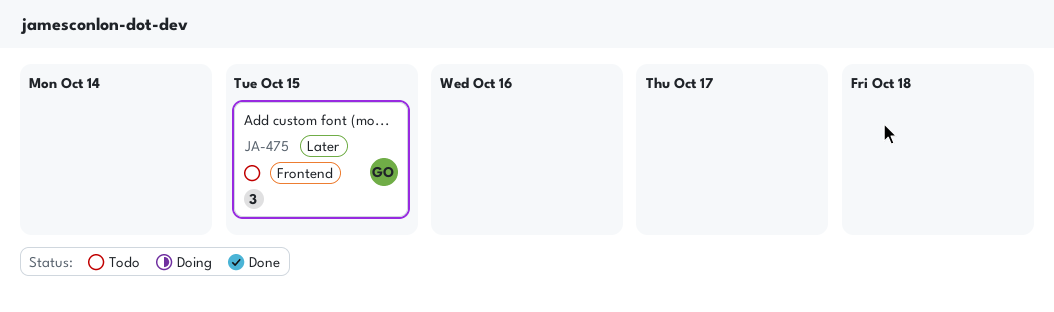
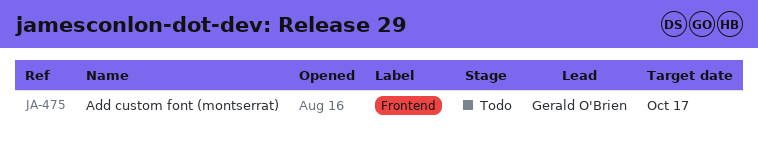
JA-475, due: Oct 15 -> Oct 17

